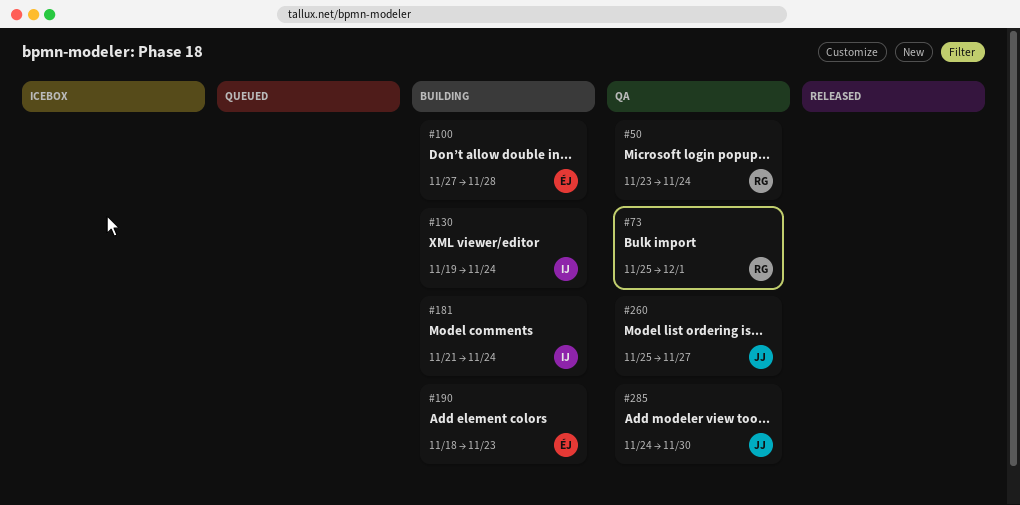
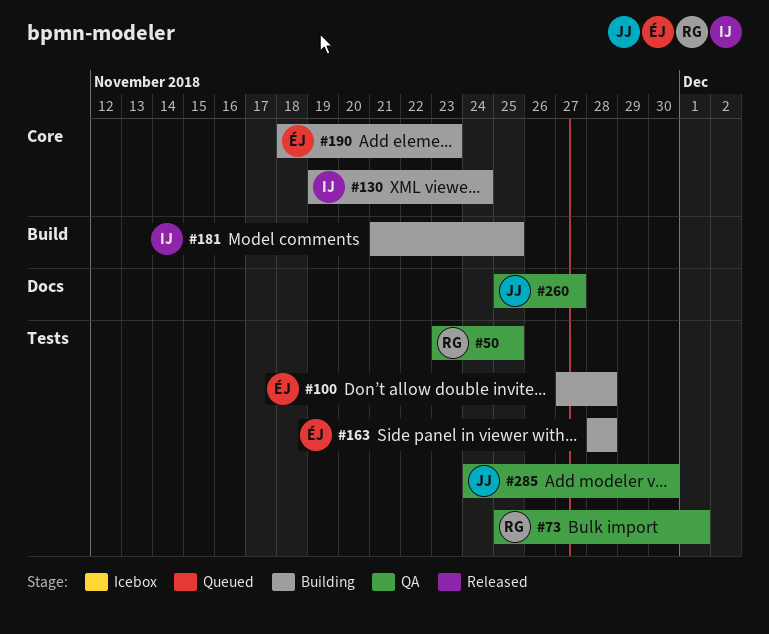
#50, due: Nov 24 -> Nov 25
#163: none -> present
#181, due: Nov 24 -> Nov 25

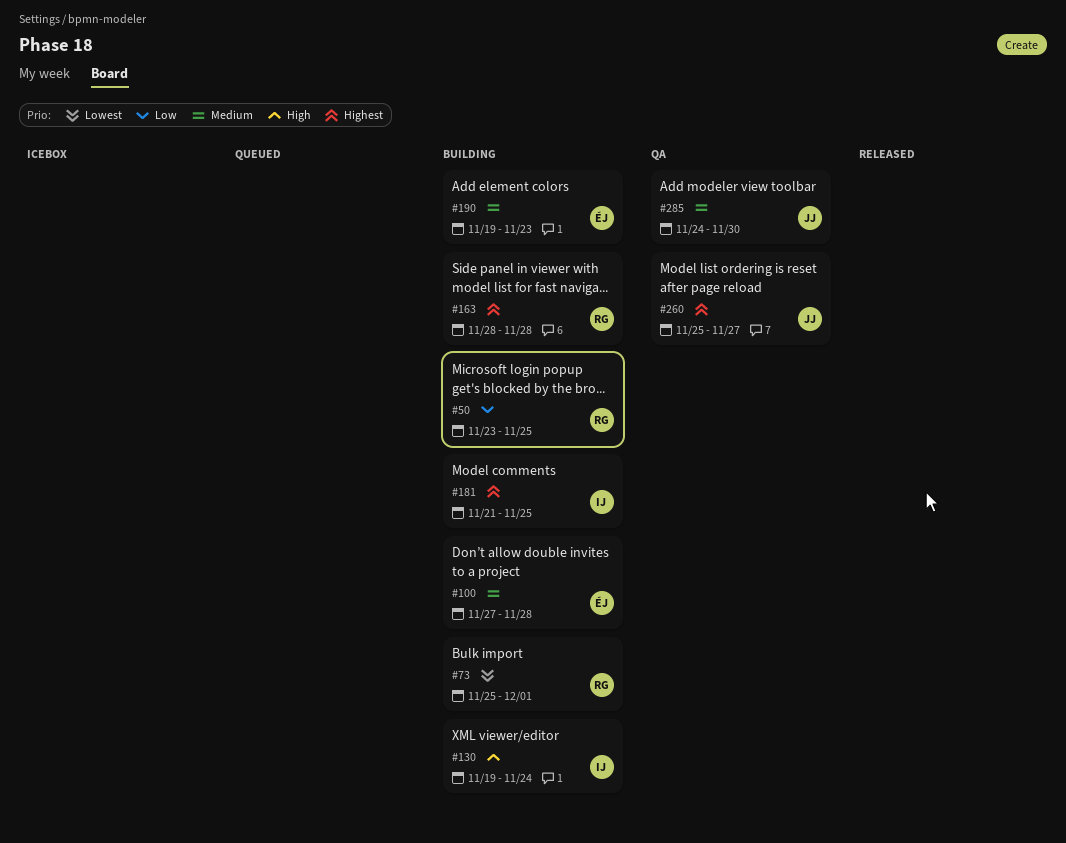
#50, status: QA -> Building
#73, status: QA -> Building
#163, owner: ÉJ -> RG
#190, start: Nov 18 -> Nov 19

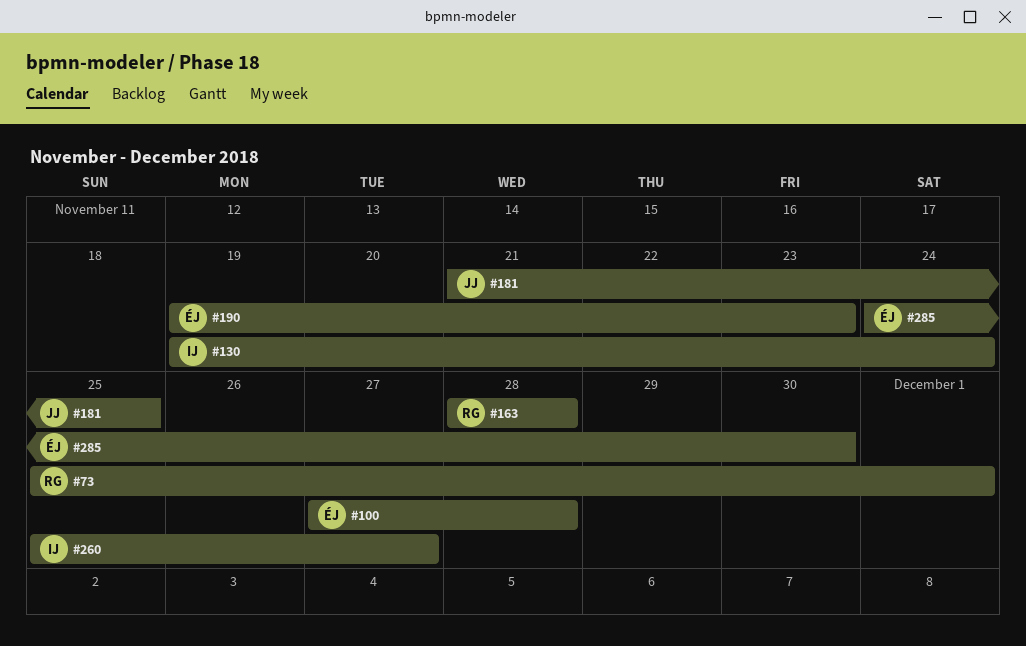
#50: present -> none
#181, owner: IJ -> JJ
#260, owner: JJ -> IJ
#285, owner: JJ -> ÉJ

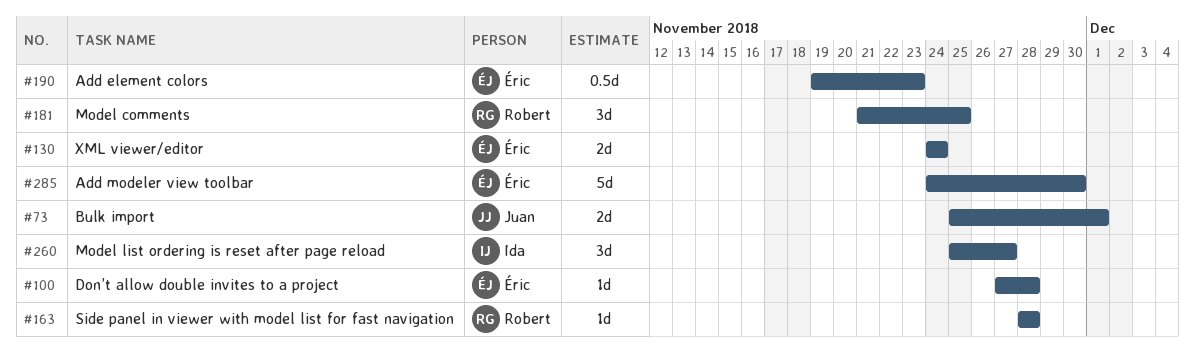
#73, owner: Robert -> Juan
#130, owner: Ida -> Éric
#130, start: Nov 19 -> Nov 24
#181, owner: Juan -> Robert

